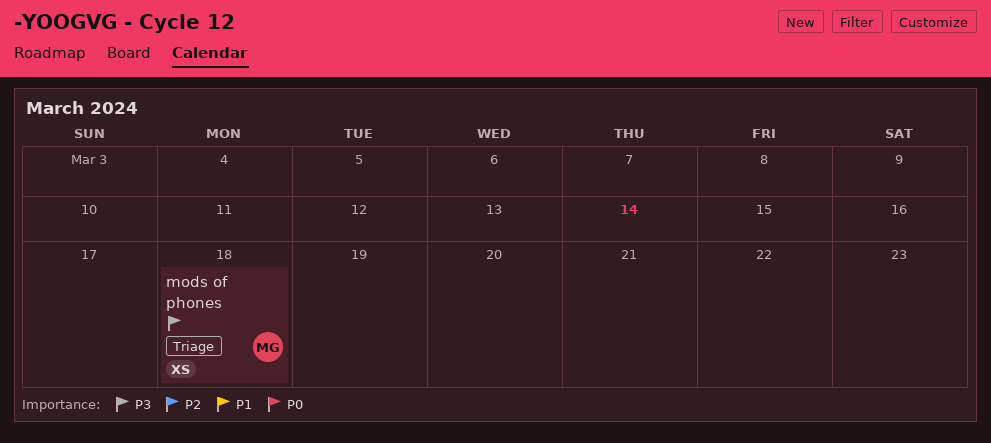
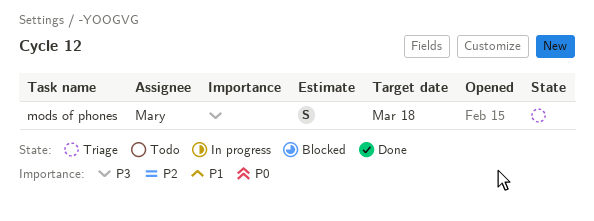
mods of phones, estimate: XS -> S

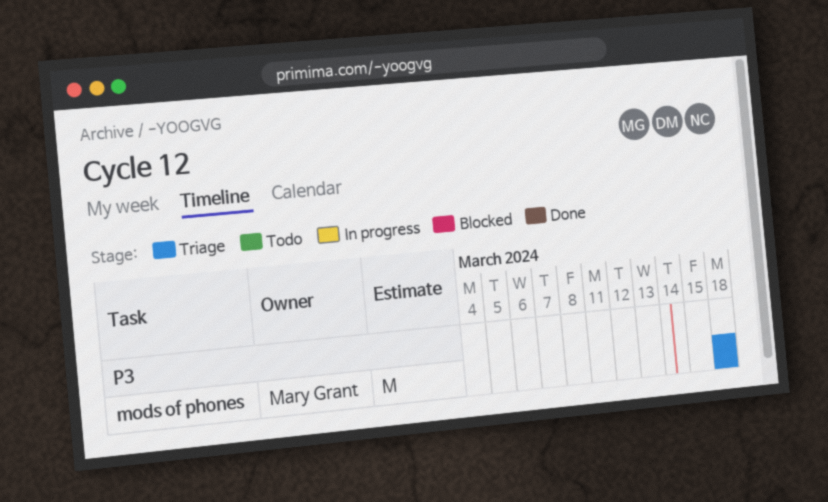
mods of phones, estimate: S -> M

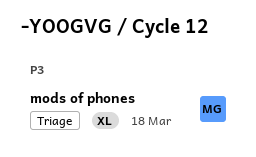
mods of phones, estimate: M -> XL

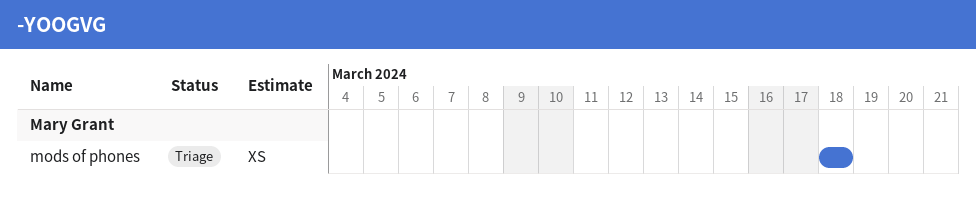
mods of phones, estimate: XL -> XS

